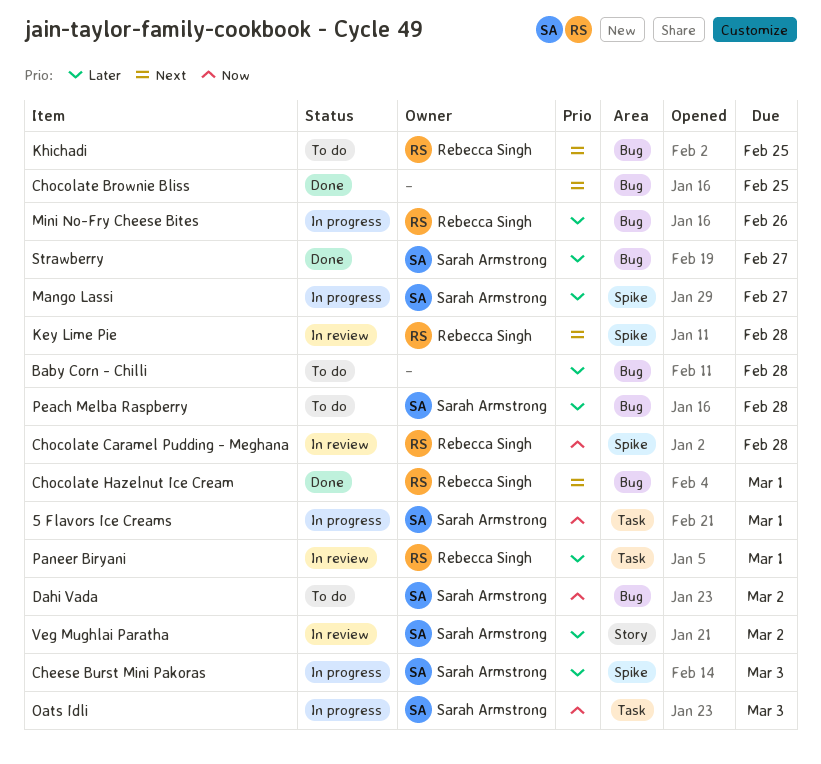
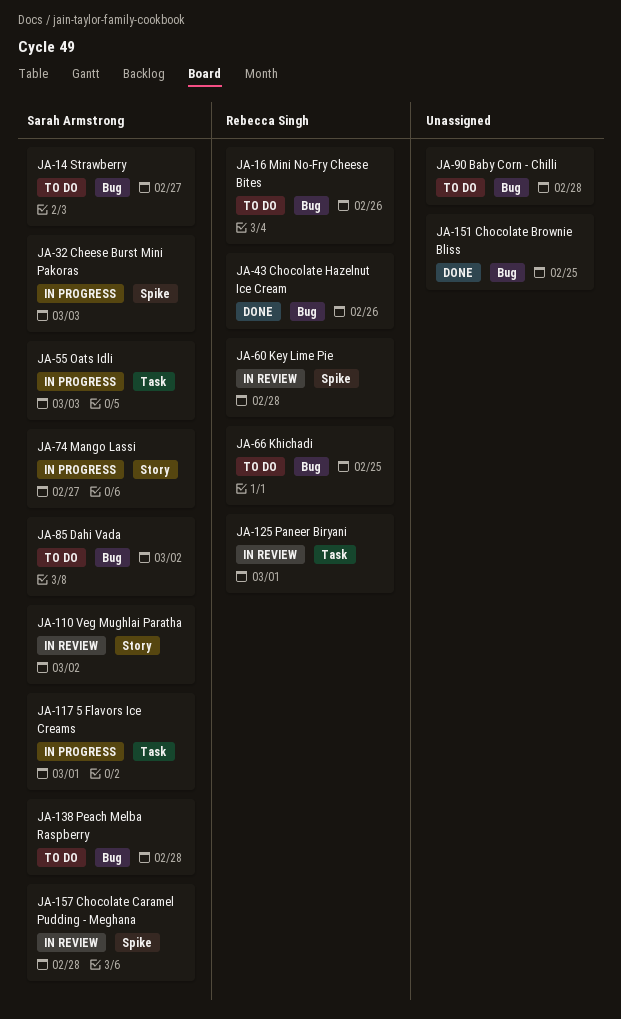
Chocolate Caramel Pudding - Meghana, owner: Rebecca Singh -> Sarah Armstrong
Chocolate Hazelnut Ice Cream, due: Mar 1 -> Feb 26
Mango Lassi, label: Spike -> Story
Mini No-Fry Cheese Bites, status: In progress -> To do
Strawberry, status: Done -> To do

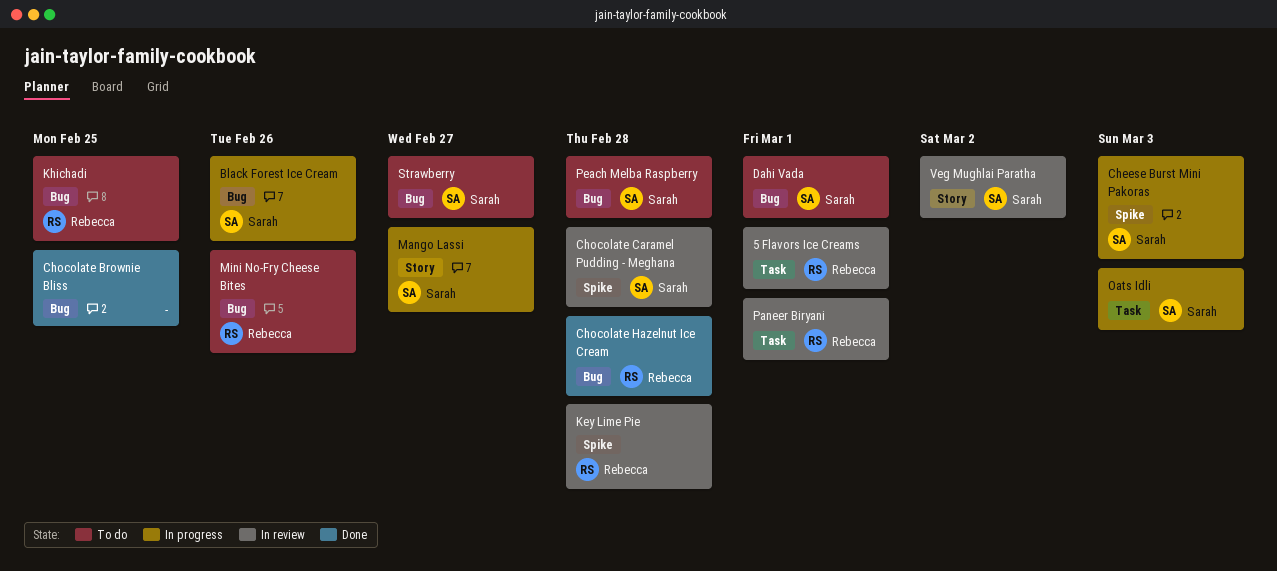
5 Flavors Ice Creams, status: In progress -> In review
5 Flavors Ice Creams, owner: Sarah Armstrong -> Rebecca Singh
Baby Corn - Chilli: present -> none
Black Forest Ice Cream: none -> present
Chocolate Hazelnut Ice Cream, due: Feb 26 -> Feb 28
Dahi Vada, due: Mar 2 -> Mar 1

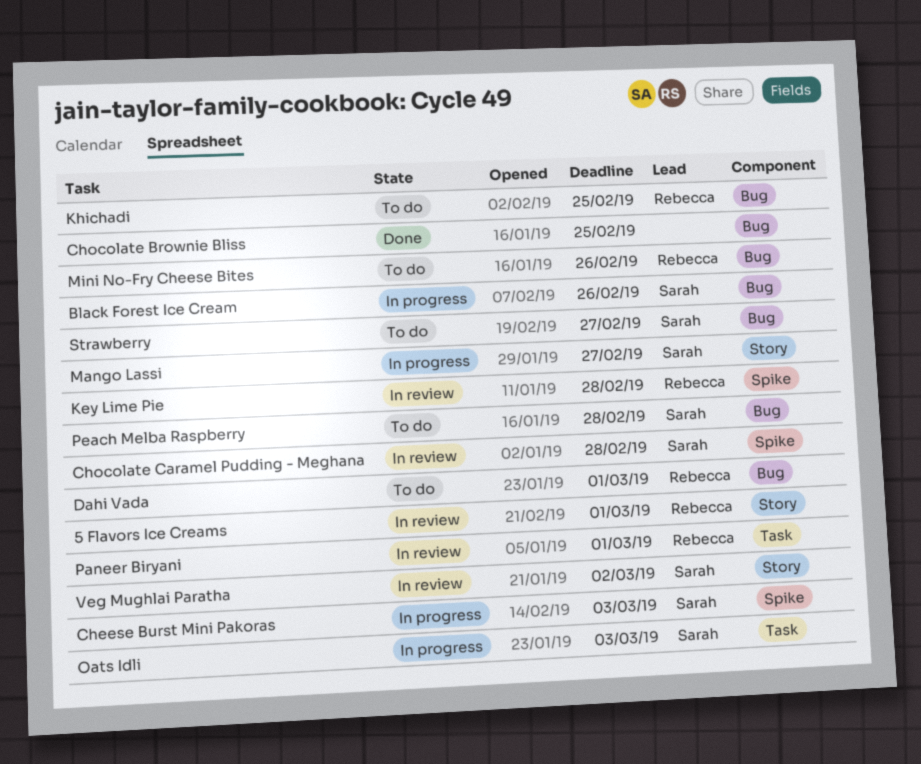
5 Flavors Ice Creams, label: Task -> Story
Chocolate Hazelnut Ice Cream: present -> none
Dahi Vada, owner: Sarah -> Rebecca

